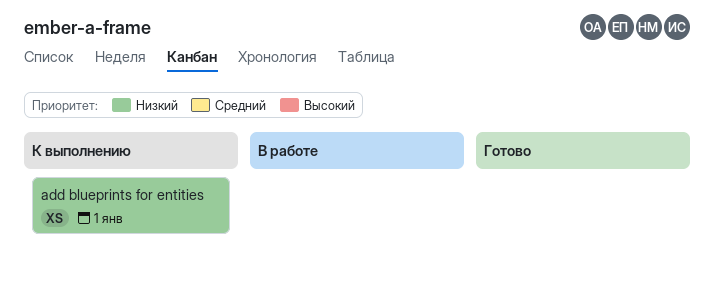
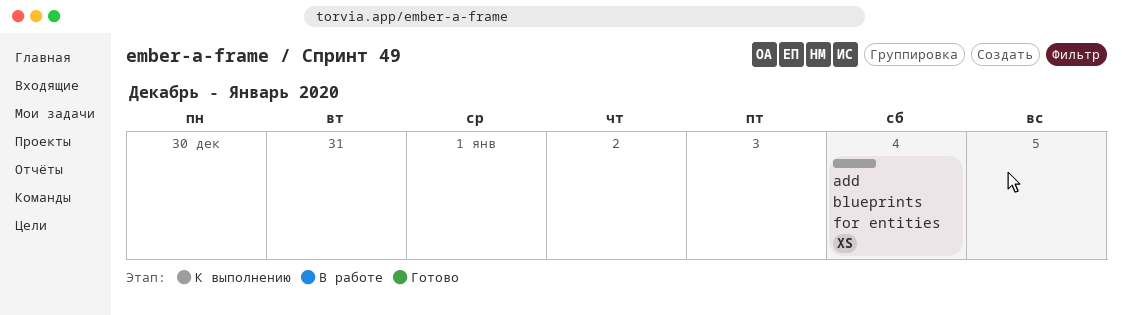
add blueprints for entities, due: Jan 1 -> Jan 4

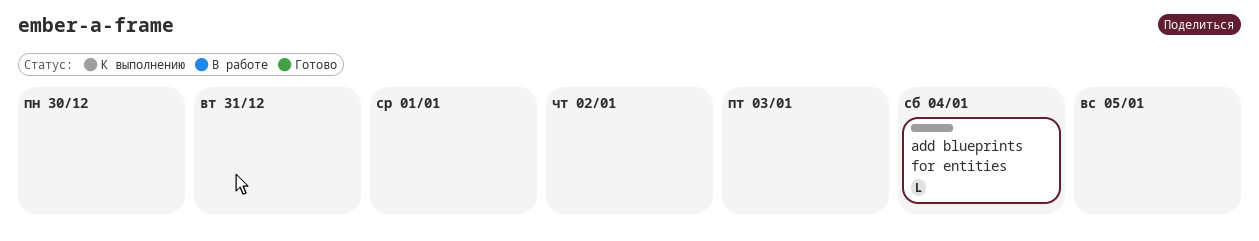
add blueprints for entities, estimate: XS -> L

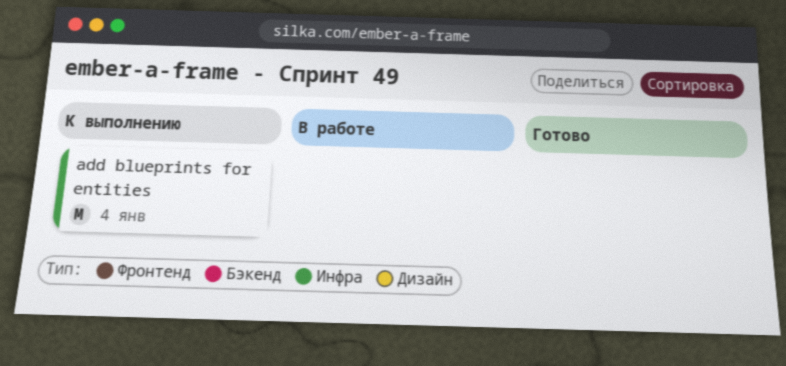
add blueprints for entities, estimate: L -> M

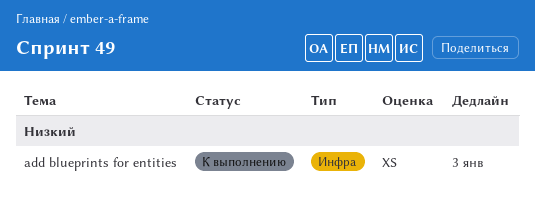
add blueprints for entities, estimate: M -> XS
add blueprints for entities, due: Jan 4 -> Jan 3

